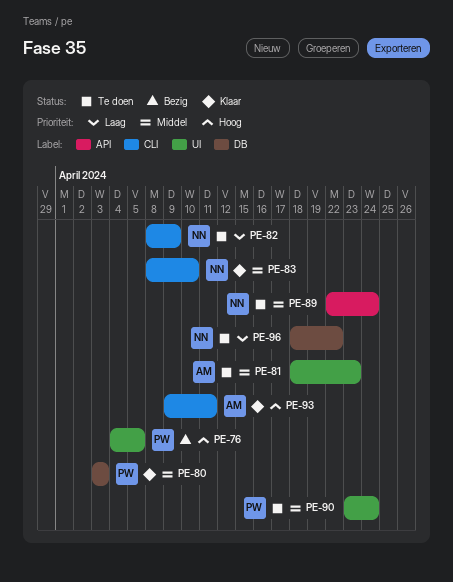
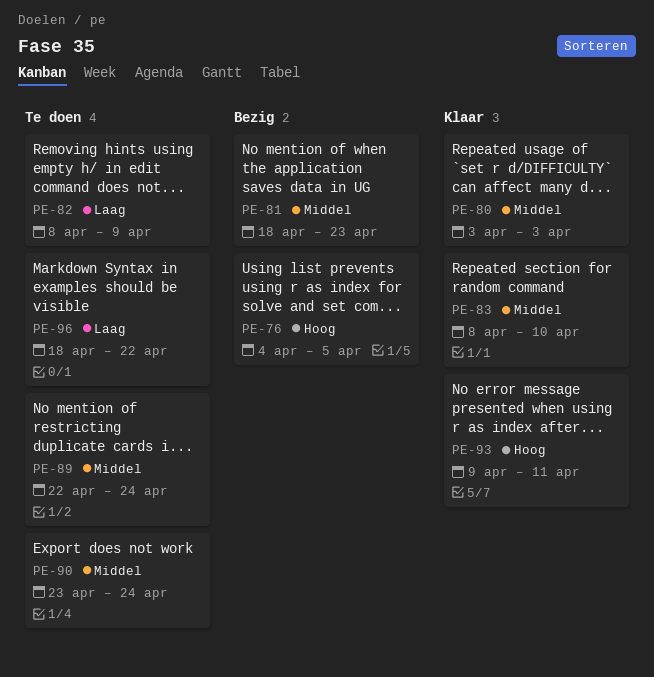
PE-81, status: Te doen -> Bezig

